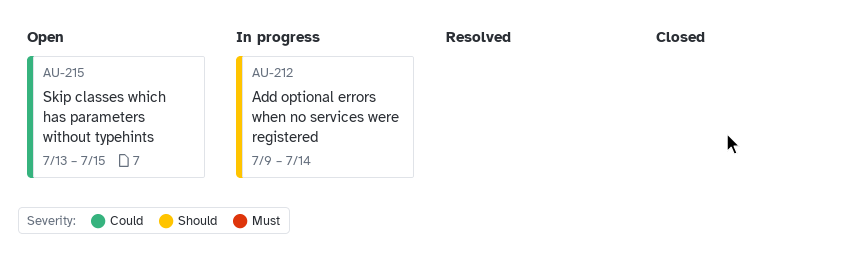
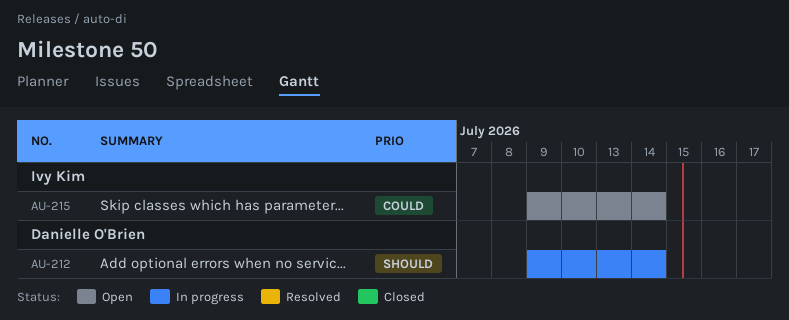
AU-215, start: Jul 13 -> Jul 9
AU-215, due: Jul 15 -> Jul 14

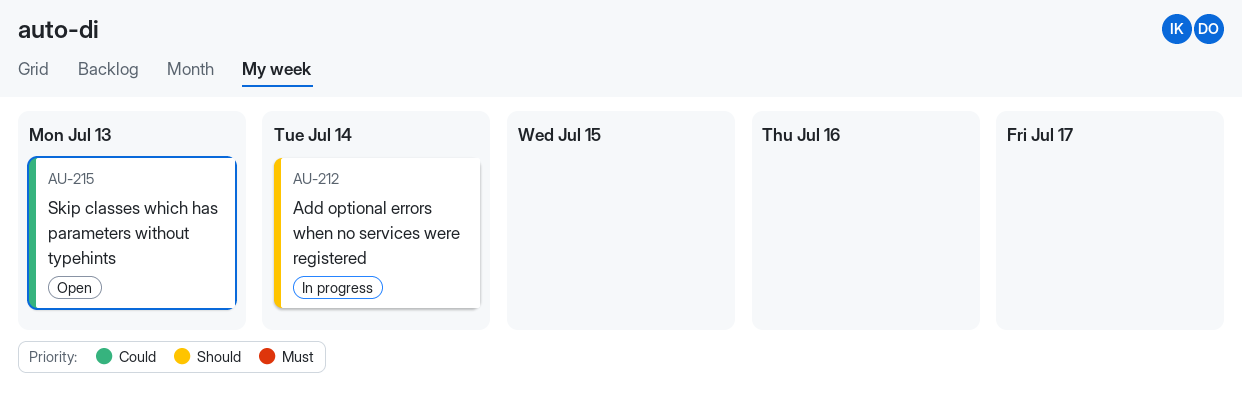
AU-215, due: Jul 14 -> Jul 13

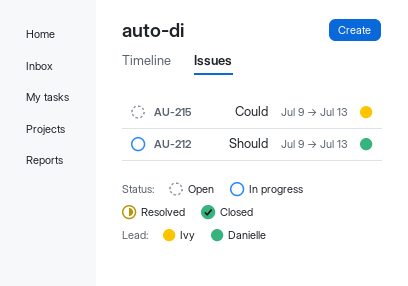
AU-212, due: Jul 14 -> Jul 13

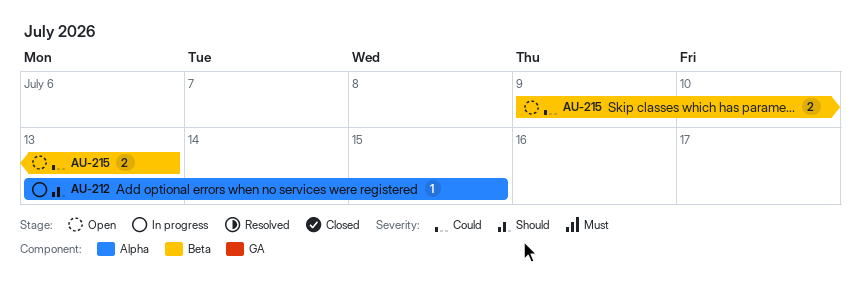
AU-212, start: Jul 9 -> Jul 13
AU-212, due: Jul 13 -> Jul 15

